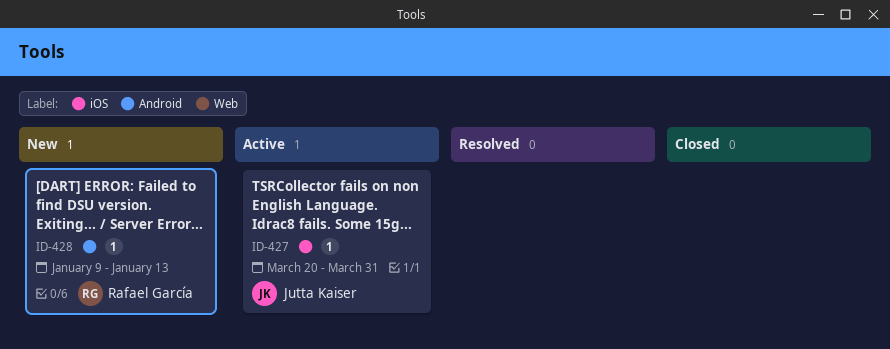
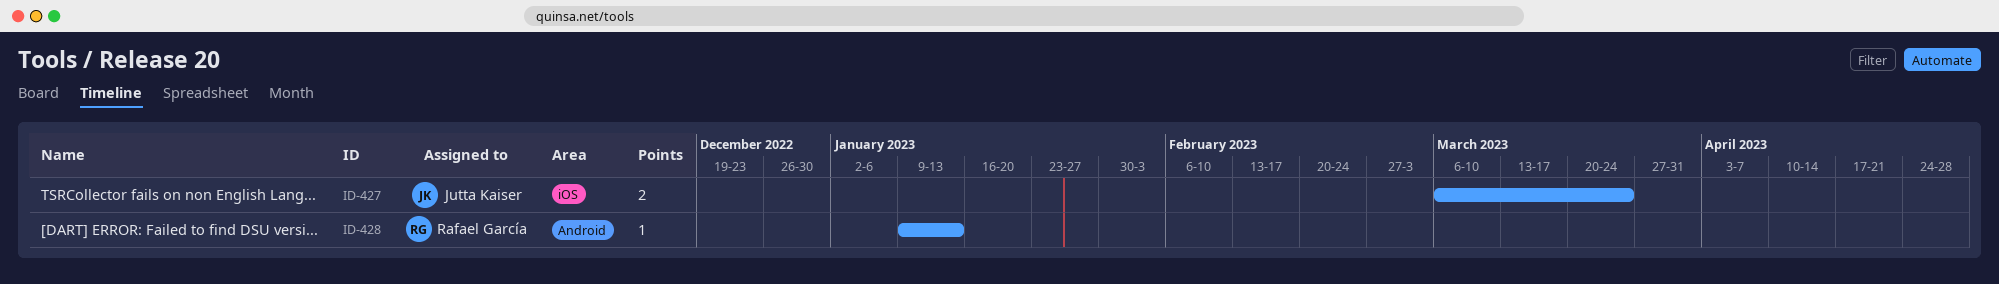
ID-427, estimate: 1 -> 2
ID-427, start: Mar 20 -> Mar 6
ID-427, due: Mar 31 -> Mar 24

